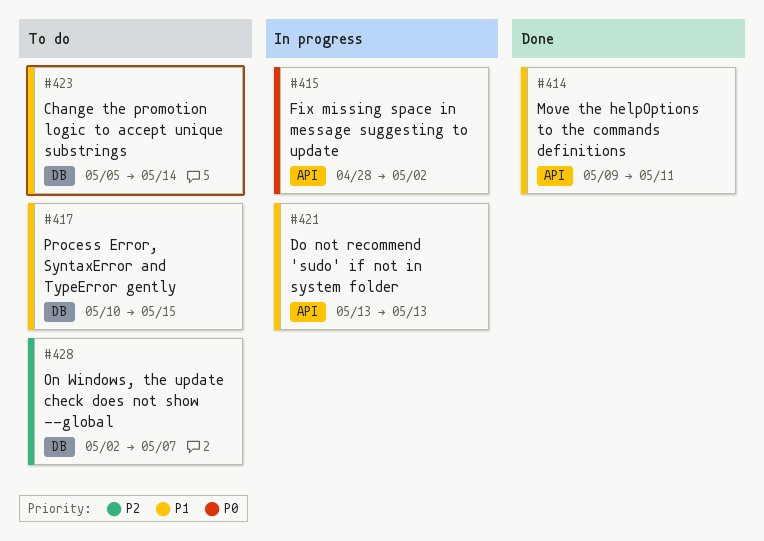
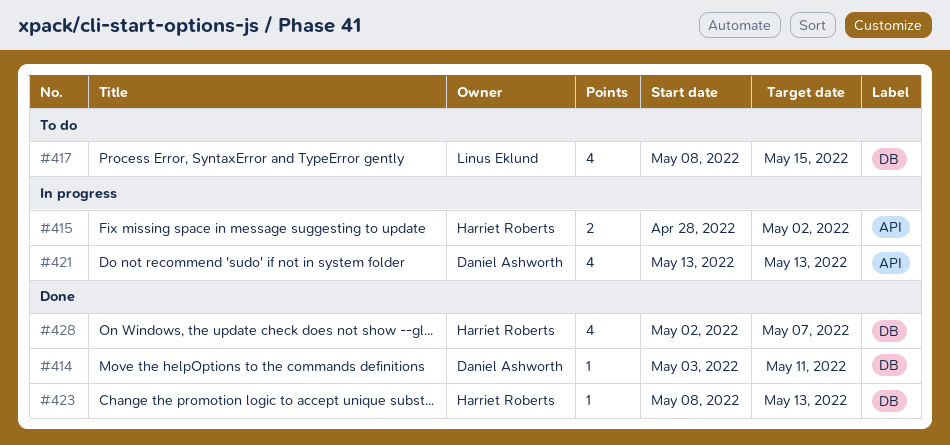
#414, label: API -> DB
#414, start: May 9 -> May 3
#417, start: May 10 -> May 8
#423, status: To do -> Done
#423, start: May 5 -> May 8
#423, due: May 14 -> May 13
#428, status: To do -> Done

